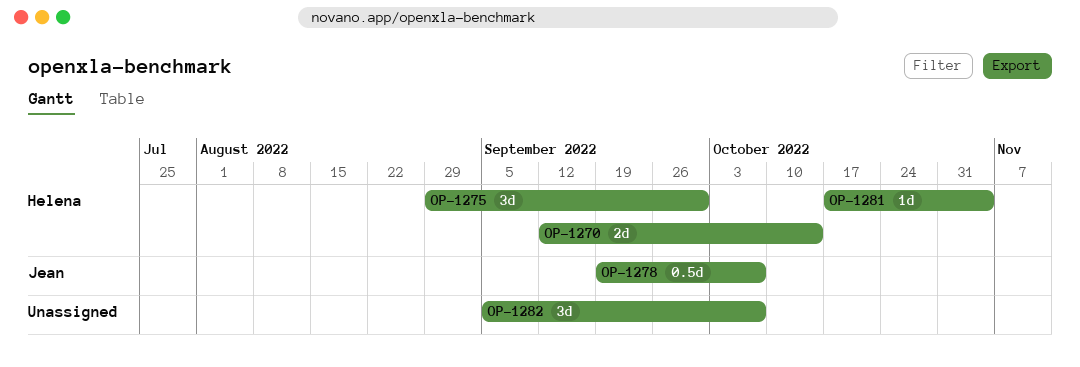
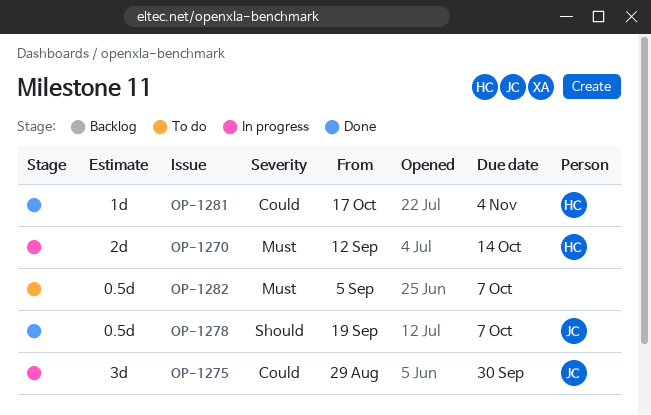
OP-1275, owner: Helena -> Jean
OP-1282, estimate: 3d -> 0.5d

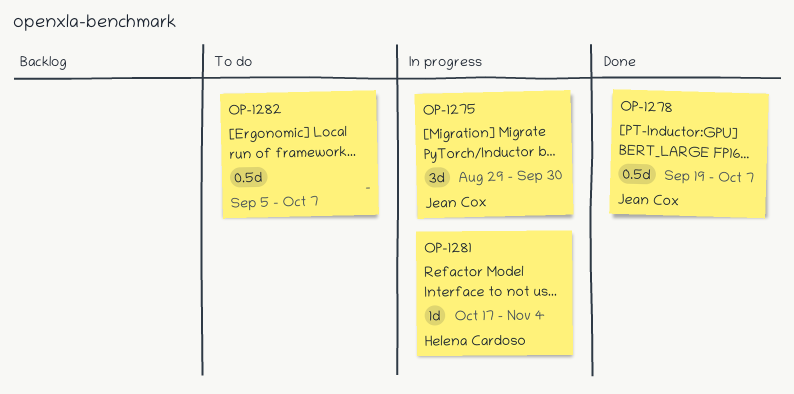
OP-1270: present -> none
OP-1281, status: Done -> In progress

